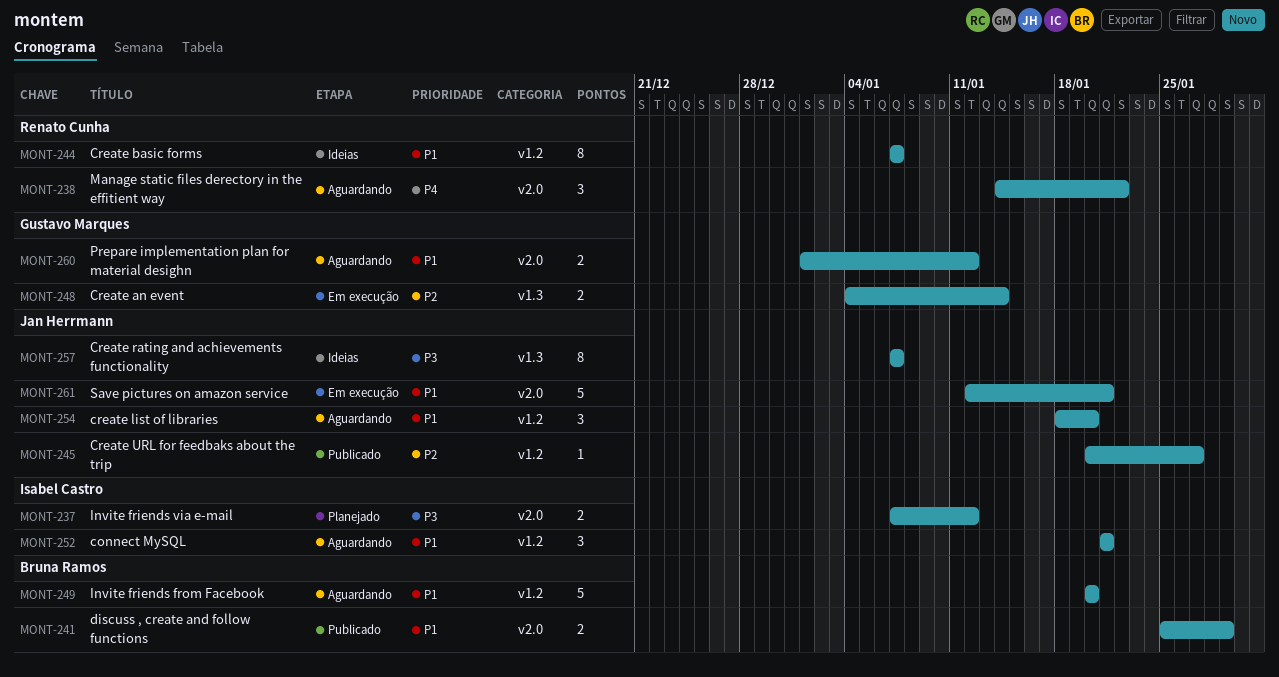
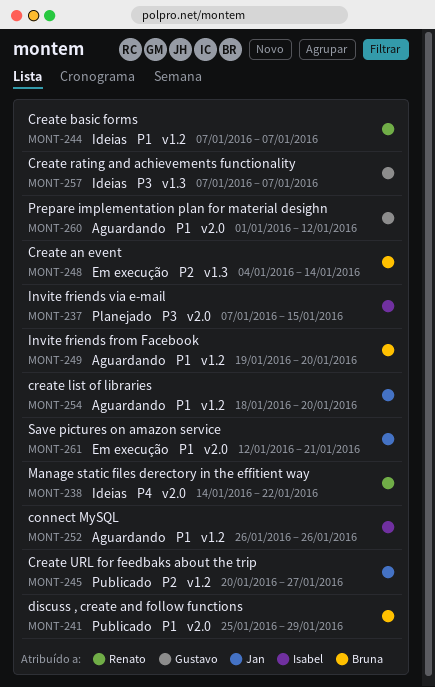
MONT-237, due: Jan 12 -> Jan 15
MONT-238, status: Aguardando -> Ideias
MONT-248, owner: Gustavo Marques -> Bruna Ramos
MONT-249, start: Jan 20 -> Jan 19
MONT-252, start: Jan 21 -> Jan 26
MONT-252, due: Jan 21 -> Jan 26
MONT-257, owner: Jan Herrmann -> Gustavo Marques

